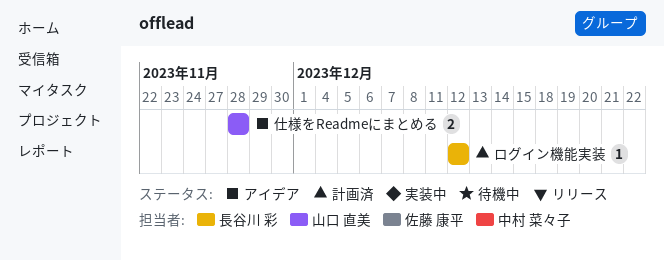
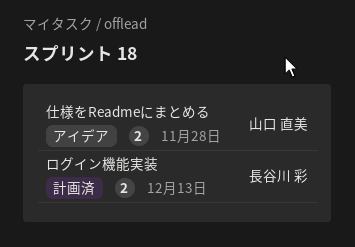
ログイン機能実装, estimate: 1 -> 2
ログイン機能実装, due: Dec 12 -> Dec 13

